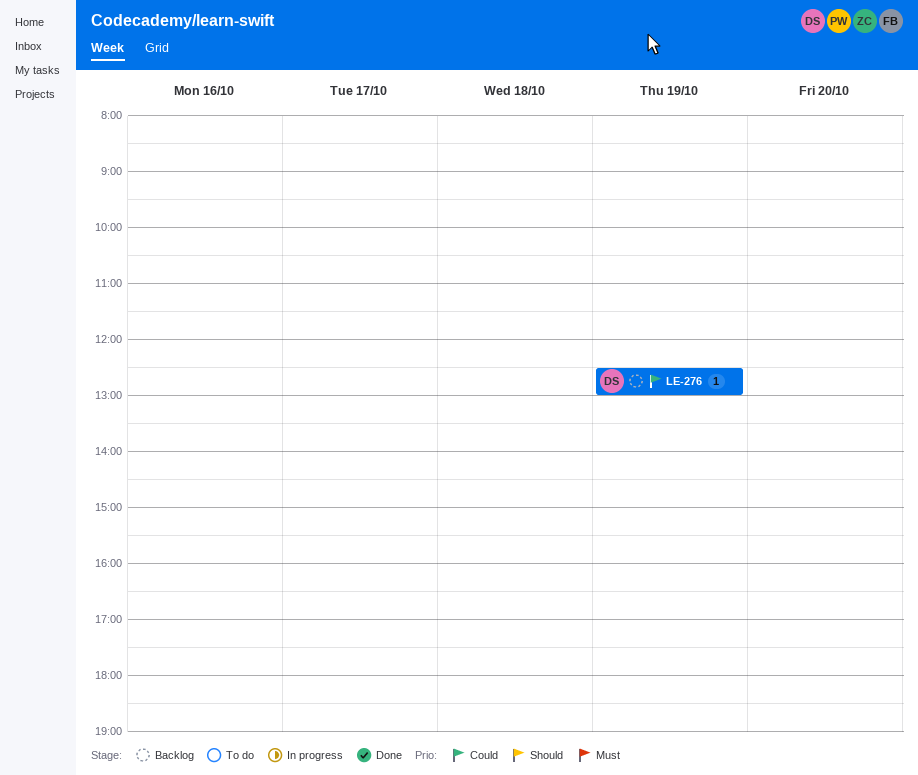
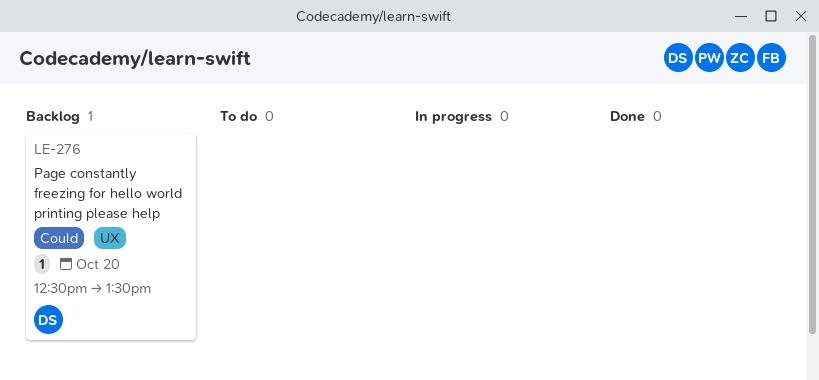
LE-276, day: Oct 19 -> Oct 20
LE-276, ends: 13:00 -> 13:30

